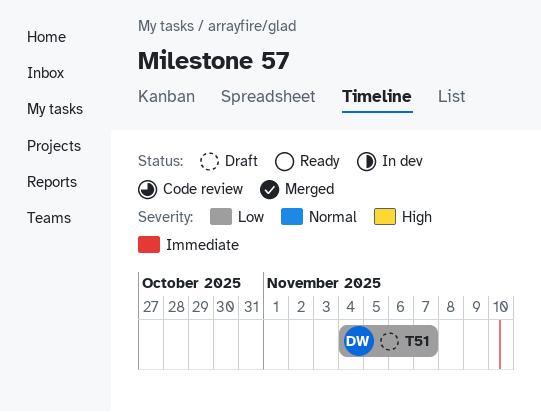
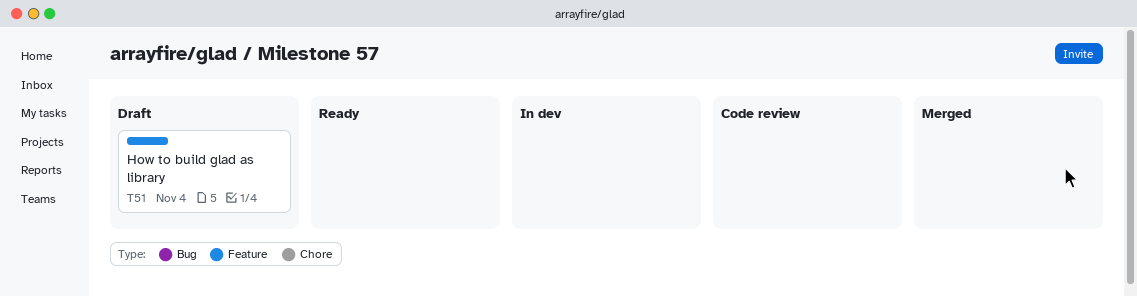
T51, due: Nov 7 -> Nov 4

